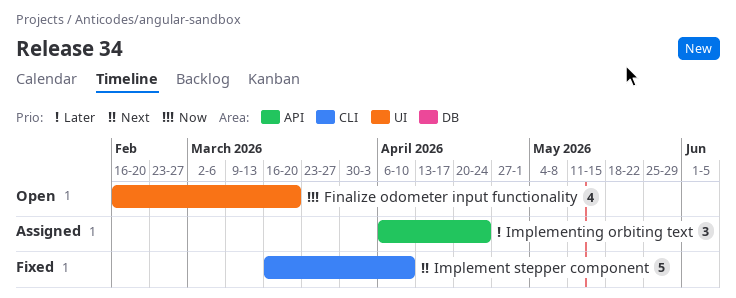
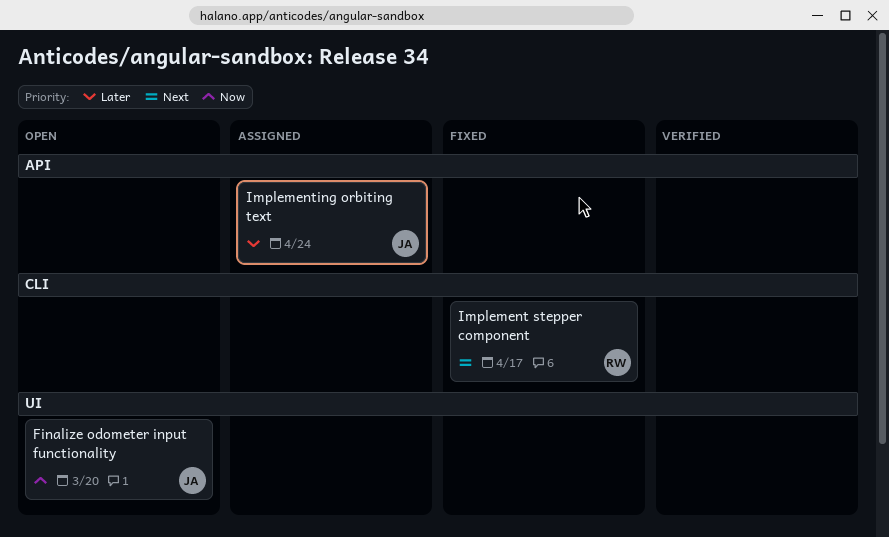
Implement stepper component, due: Apr 10 -> Apr 17

